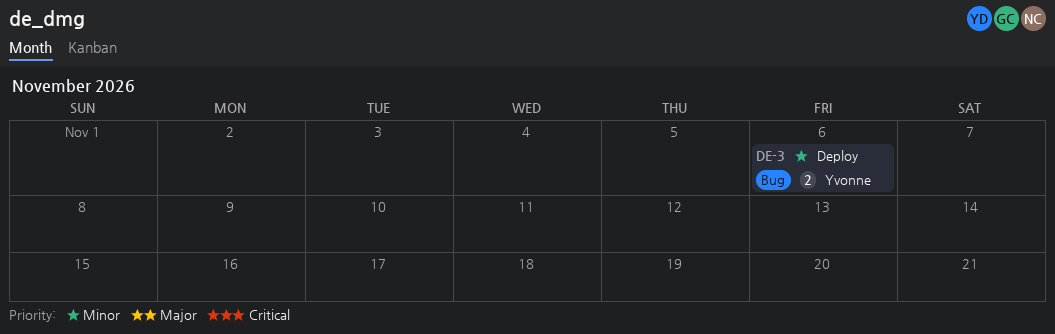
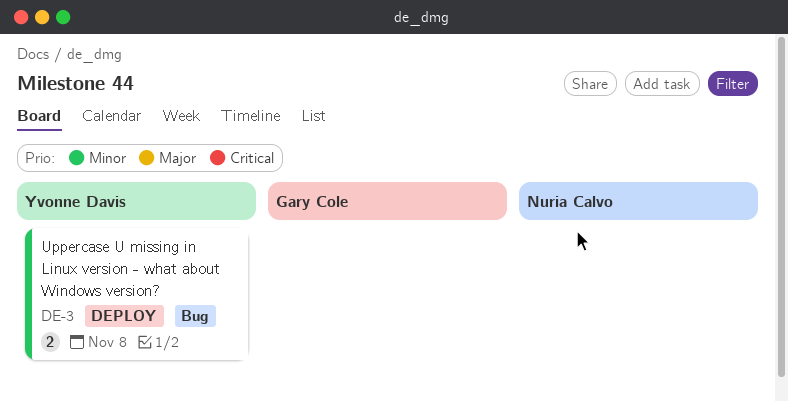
DE-3, due: Nov 6 -> Nov 8

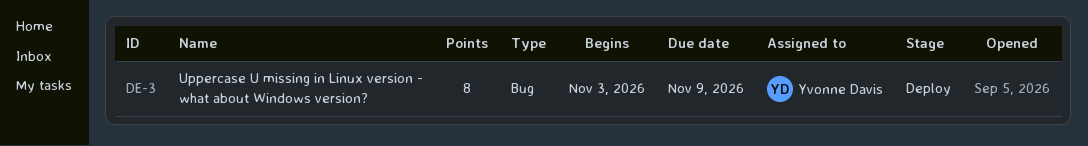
DE-3, estimate: 2 -> 8
DE-3, due: Nov 8 -> Nov 9

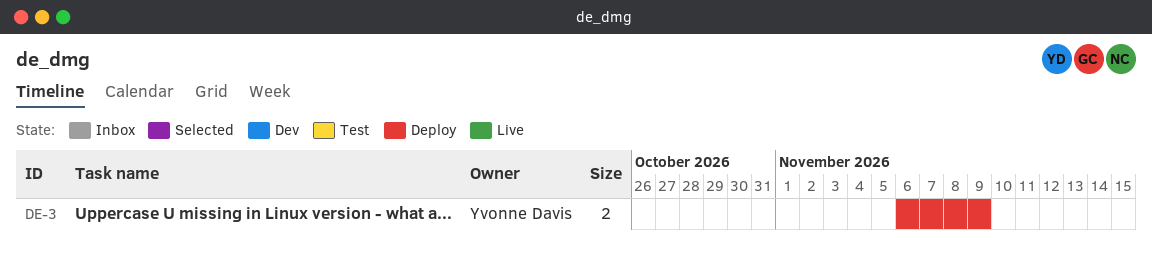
DE-3, estimate: 8 -> 2
DE-3, start: Nov 3 -> Nov 6

